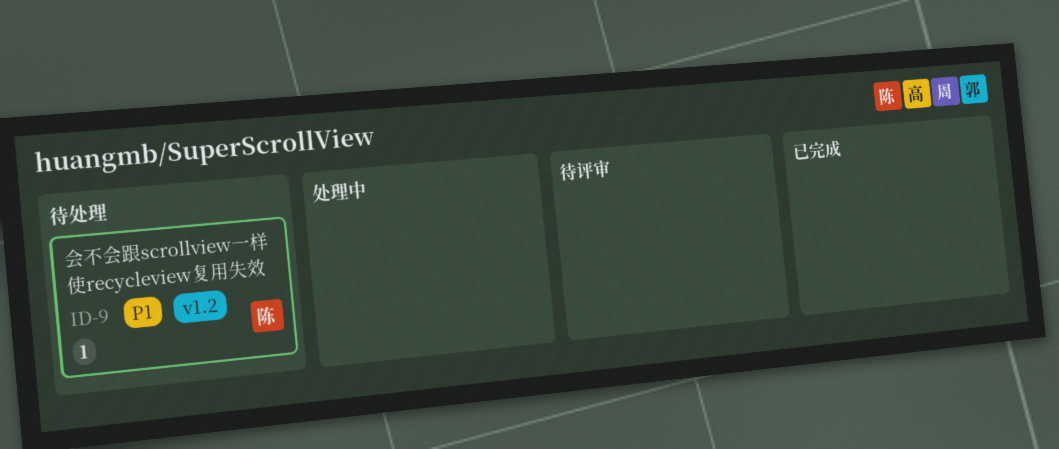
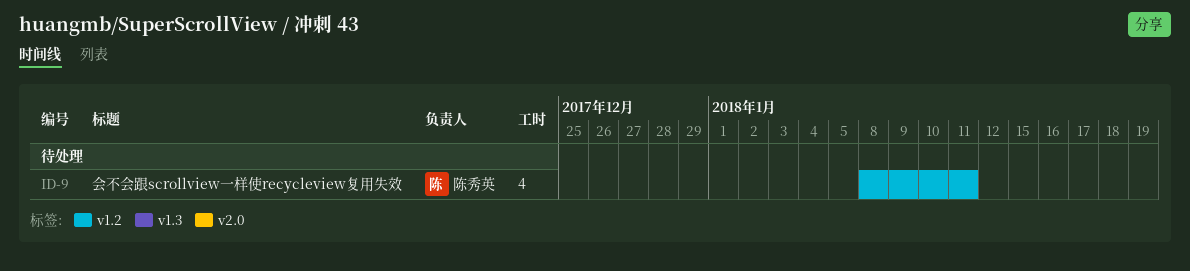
ID-9, estimate: 1 -> 4

